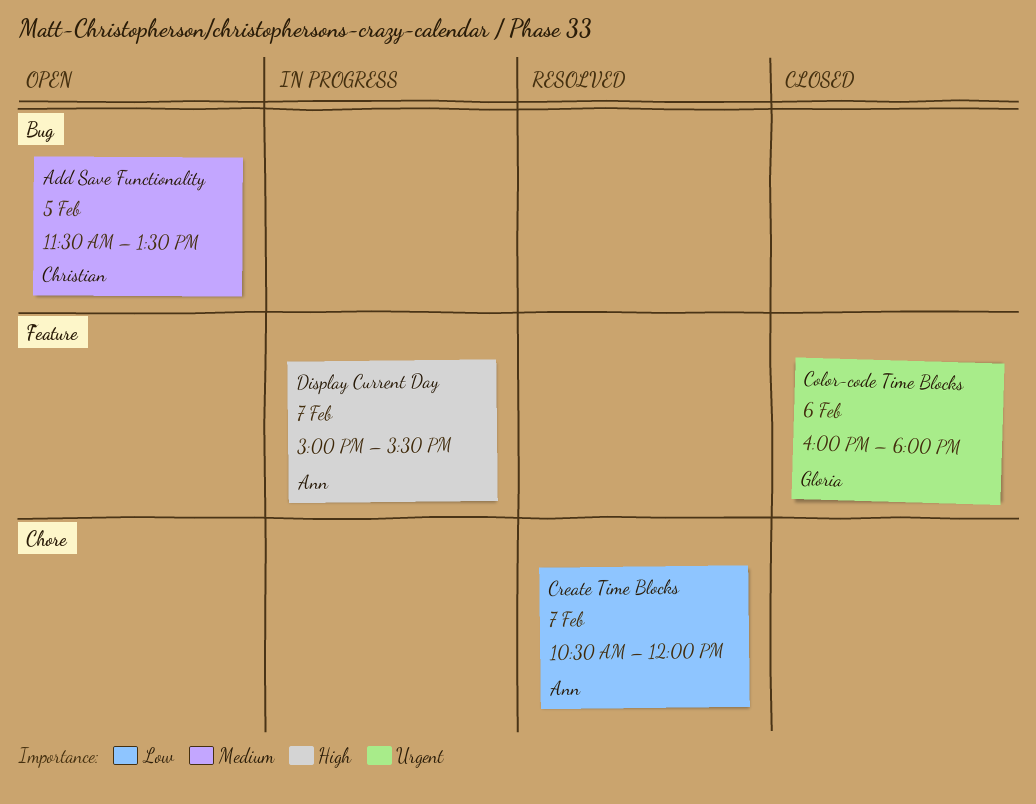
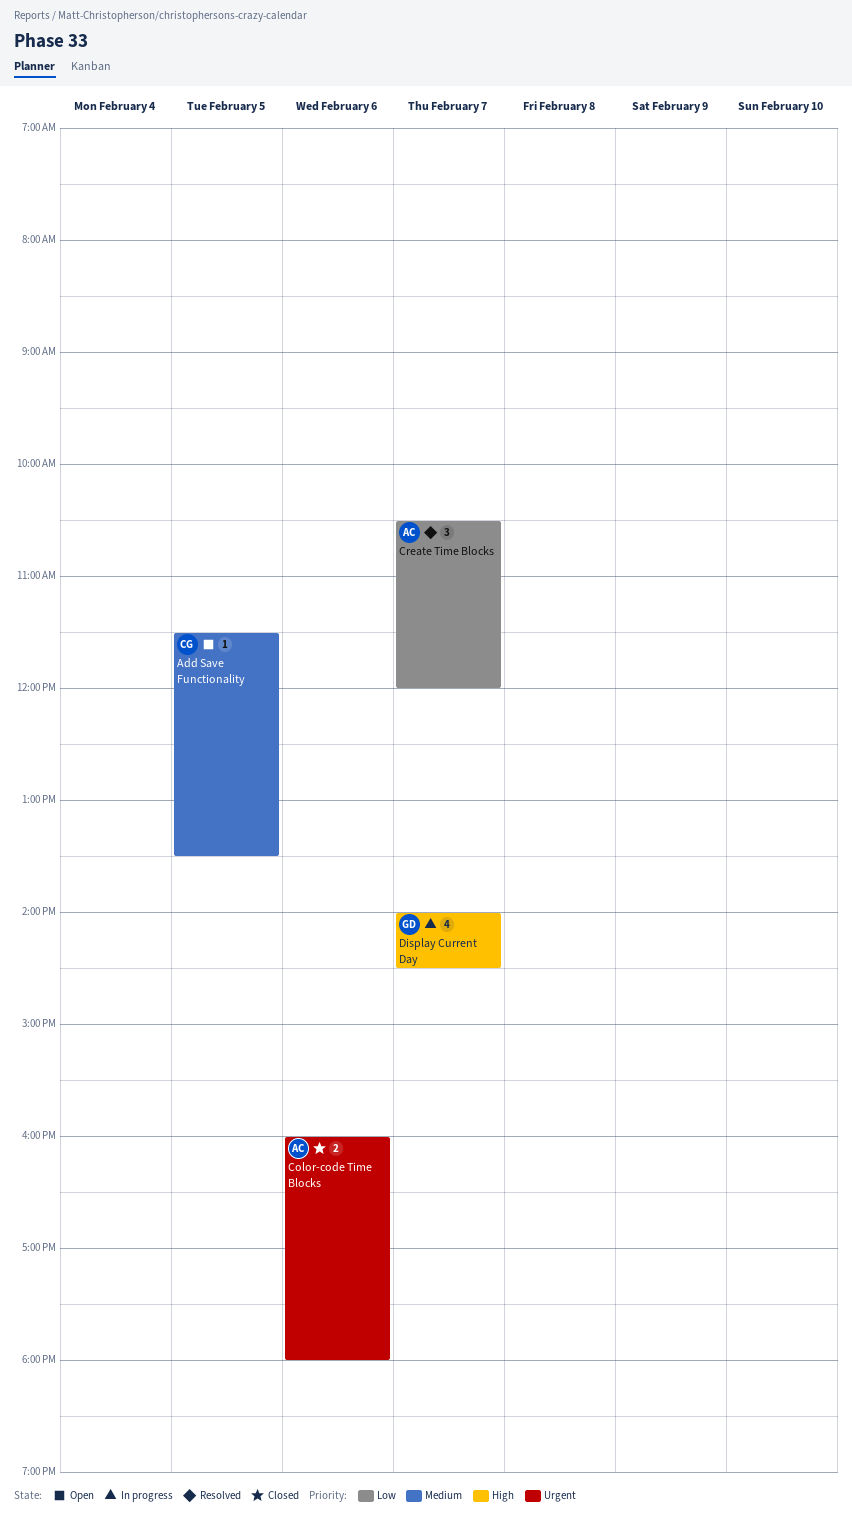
Color-code Time Blocks, owner: Gloria -> Ann
Display Current Day, owner: Ann -> Gloria
Display Current Day, begins: 15:00 -> 14:00
Display Current Day, ends: 15:30 -> 14:30

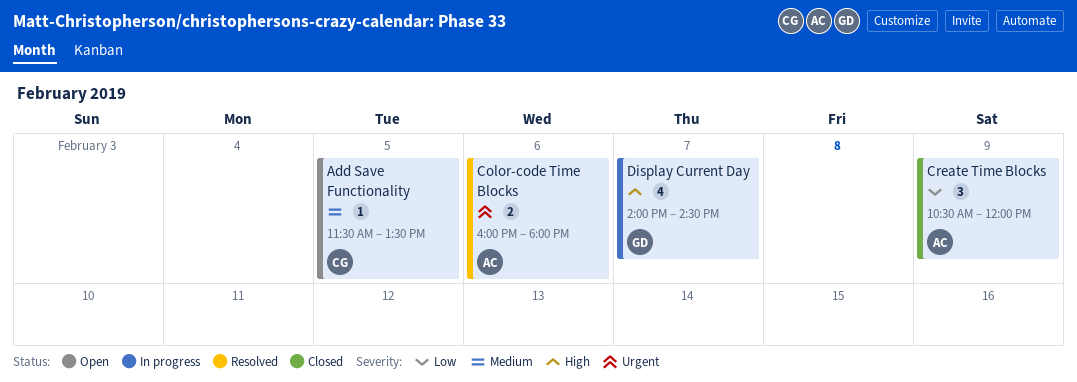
Color-code Time Blocks, status: Closed -> Resolved
Create Time Blocks, status: Resolved -> Closed
Create Time Blocks, day: Feb 7 -> Feb 9

